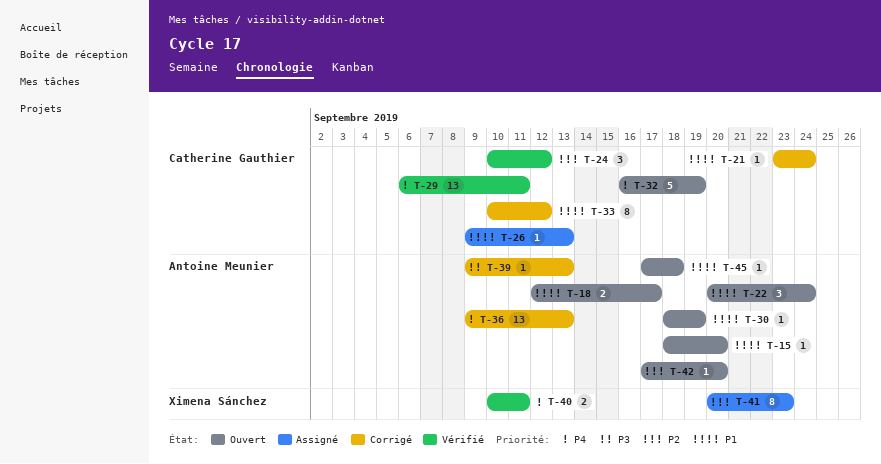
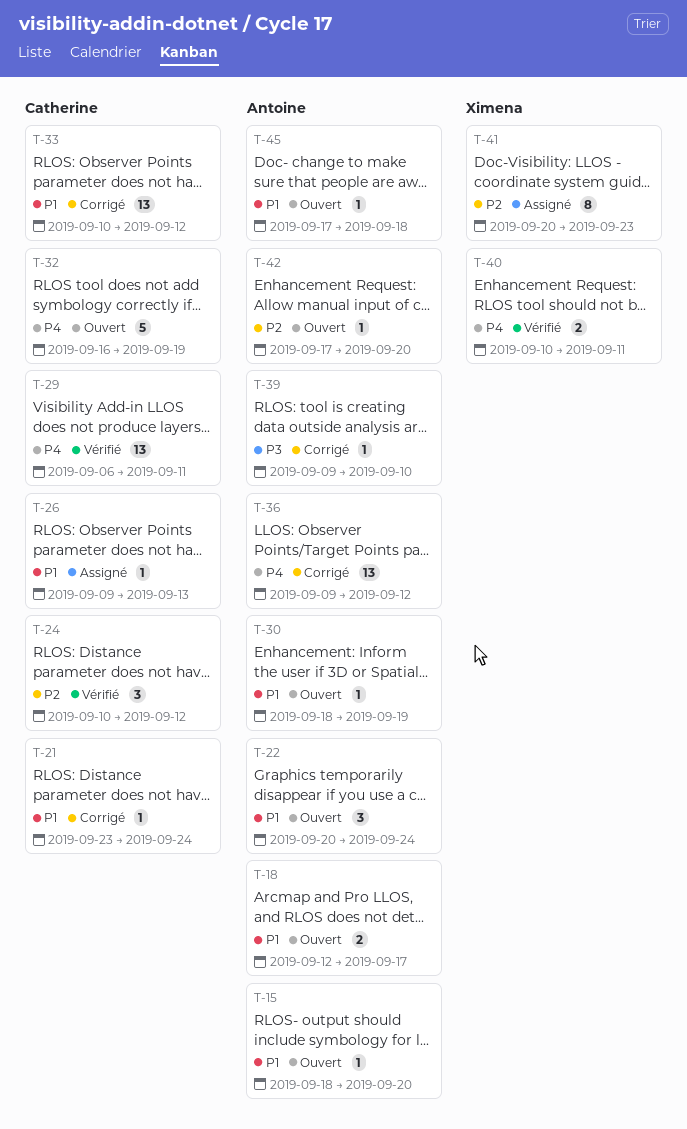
T-33, estimate: 8 -> 13
T-36, due: Sep 13 -> Sep 12
T-39, due: Sep 13 -> Sep 10

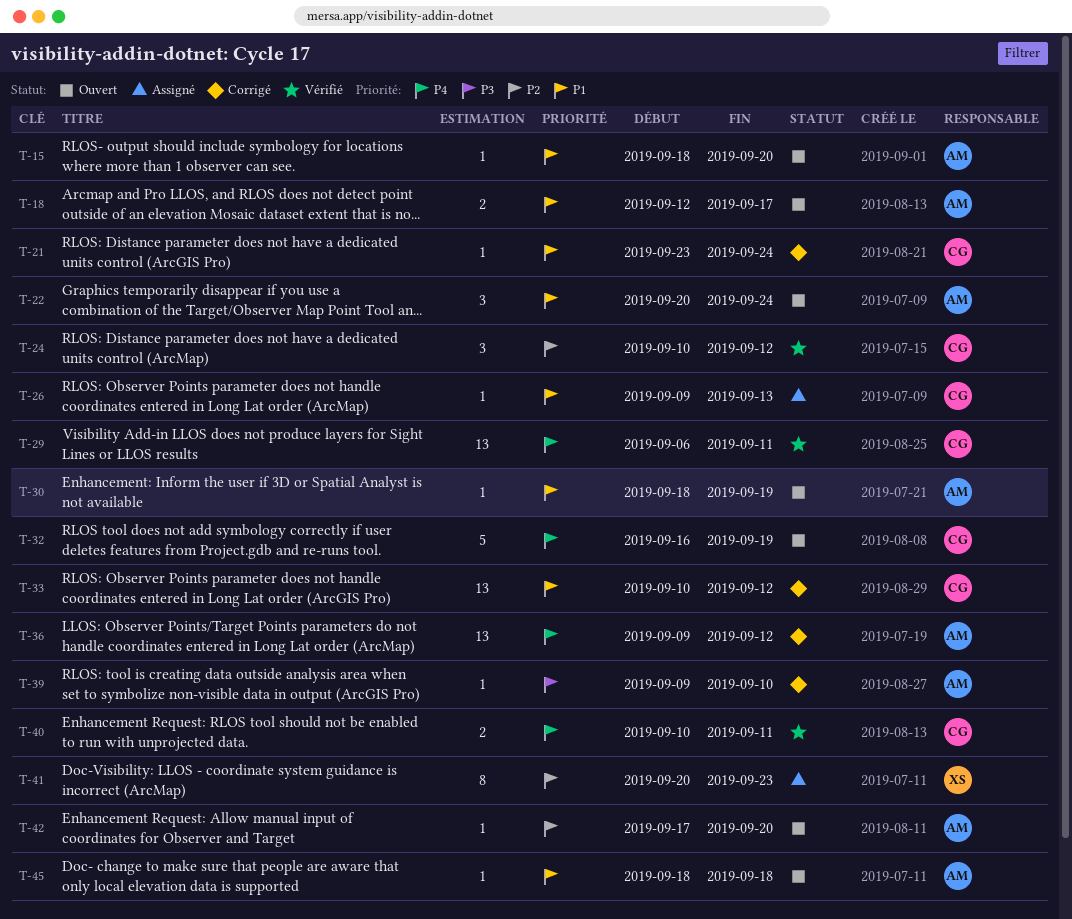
T-40, owner: Ximena -> Catherine
T-45, start: Sep 17 -> Sep 18

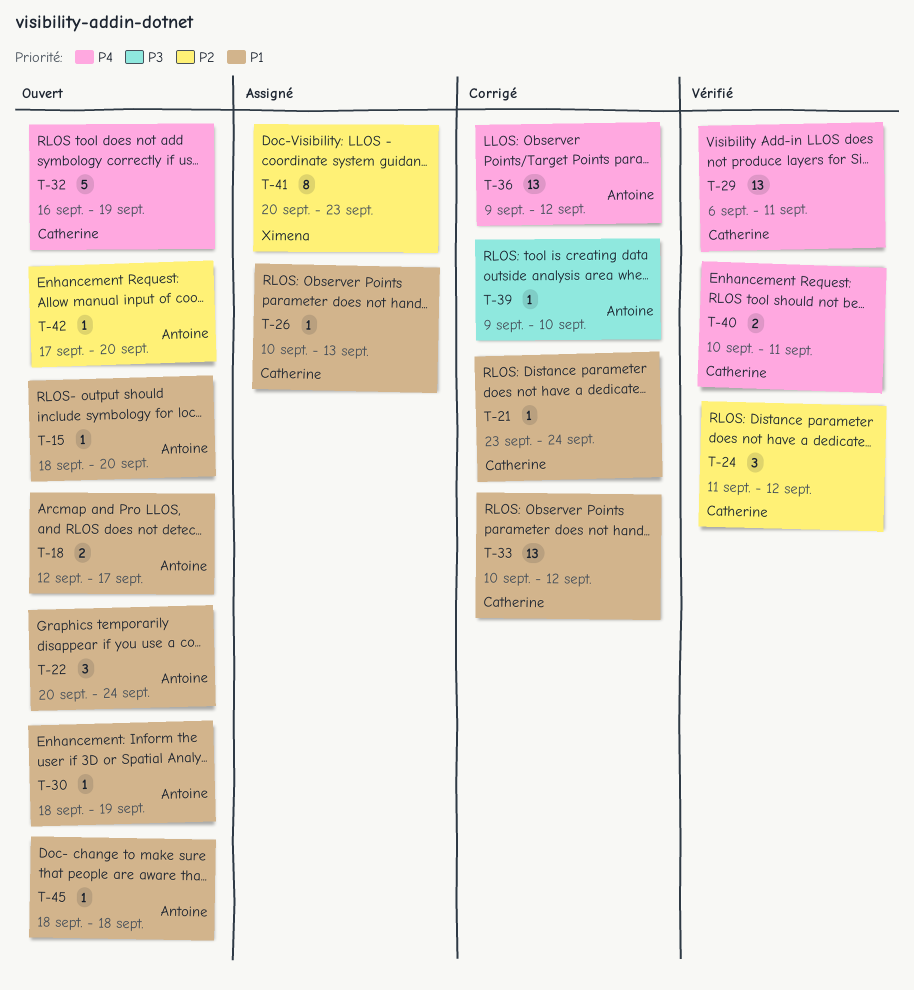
T-24, start: Sep 10 -> Sep 11
T-26, start: Sep 9 -> Sep 10

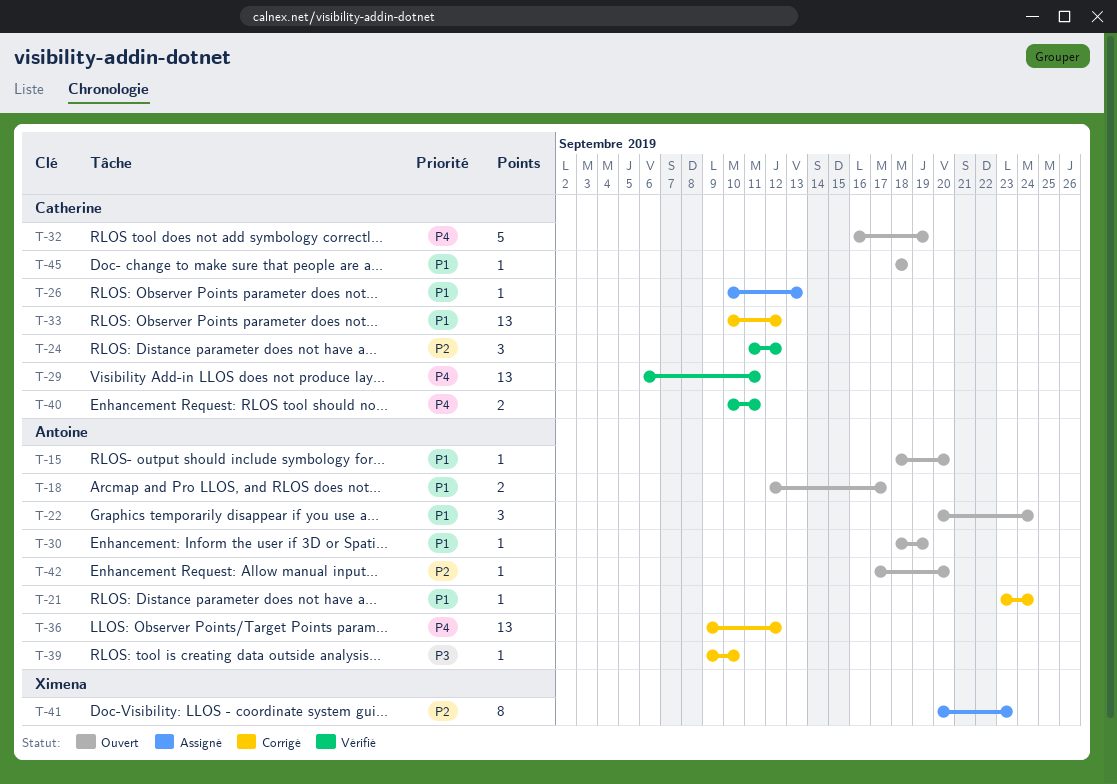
T-21, owner: Catherine -> Antoine
T-45, owner: Antoine -> Catherine

